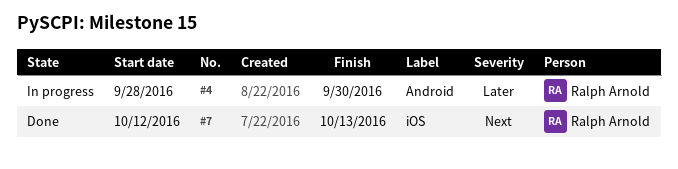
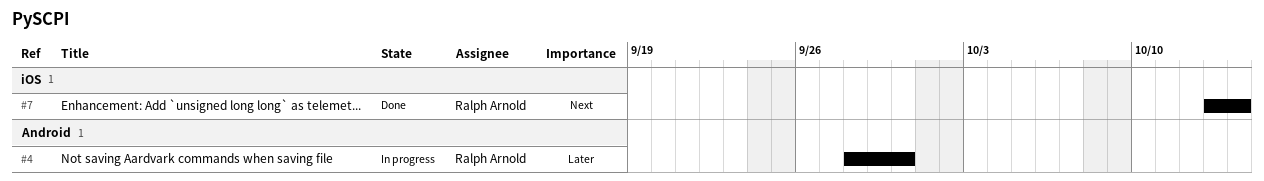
#7, start: Oct 12 -> Oct 13
#7, due: Oct 13 -> Oct 14

